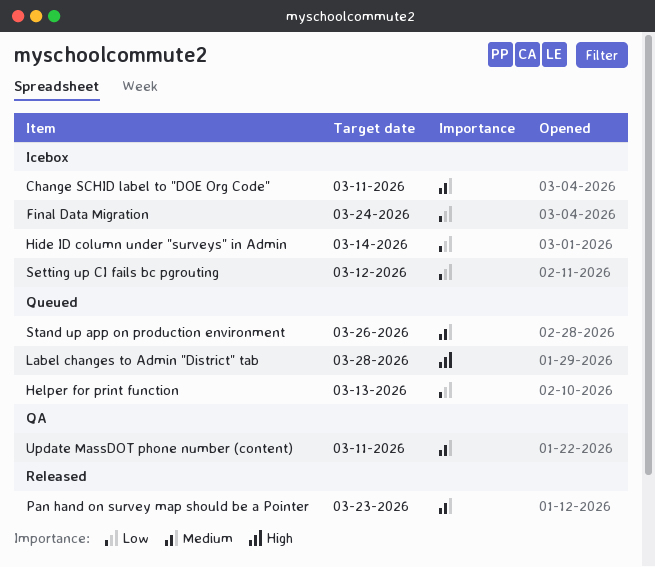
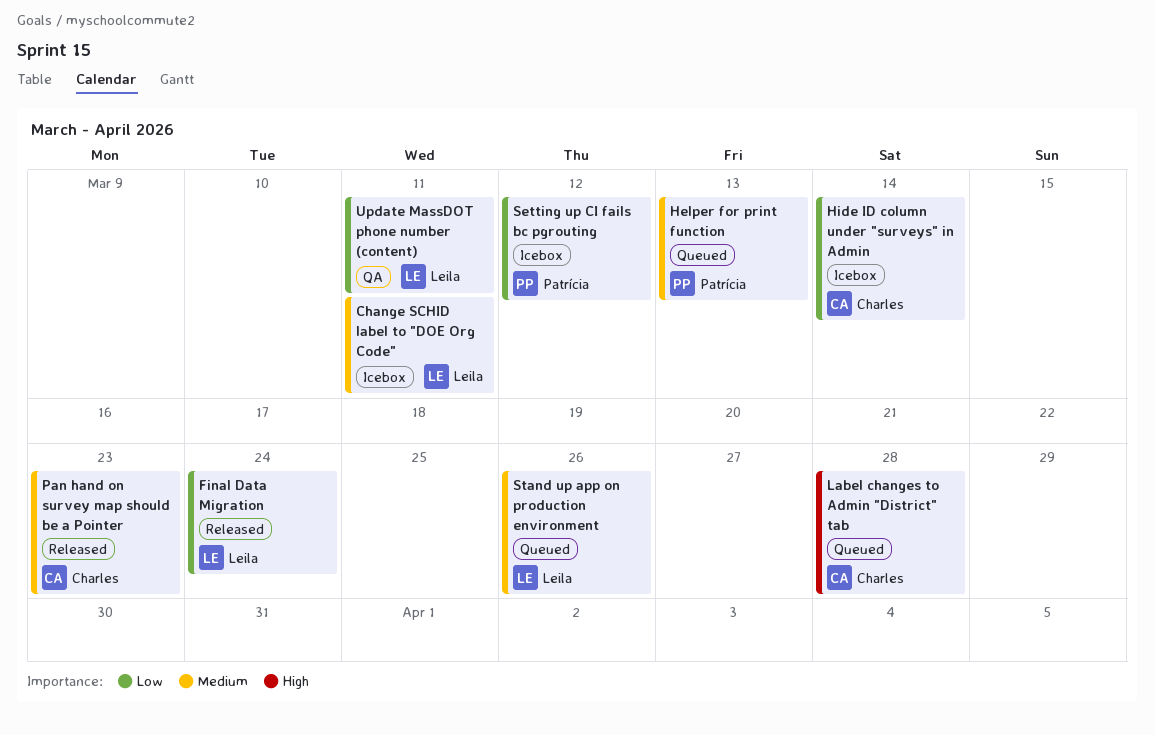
Final Data Migration, status: Icebox -> Released
Helper for print function, priority: Low -> Medium
Update MassDOT phone number (content), priority: Medium -> Low

